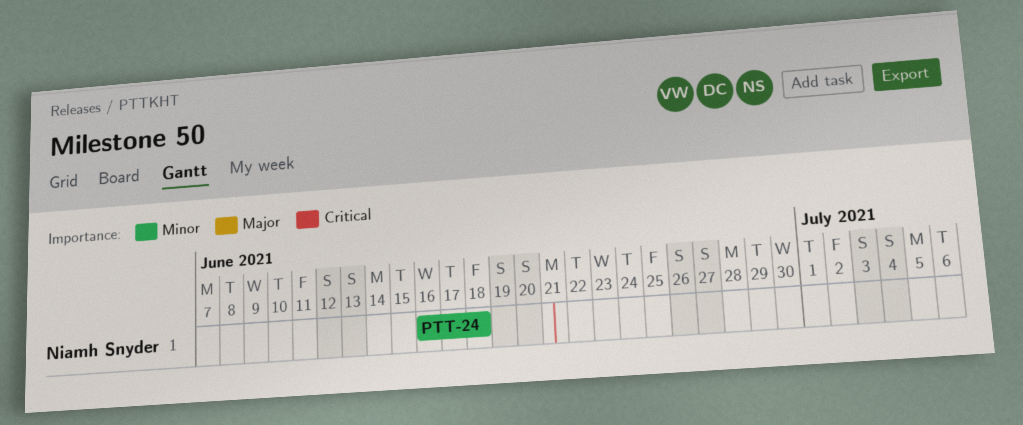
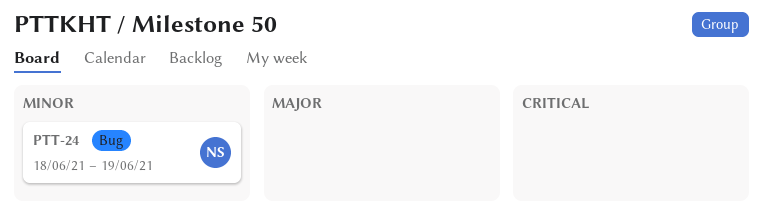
PTT-24, start: Jun 16 -> Jun 18
PTT-24, due: Jun 18 -> Jun 19

